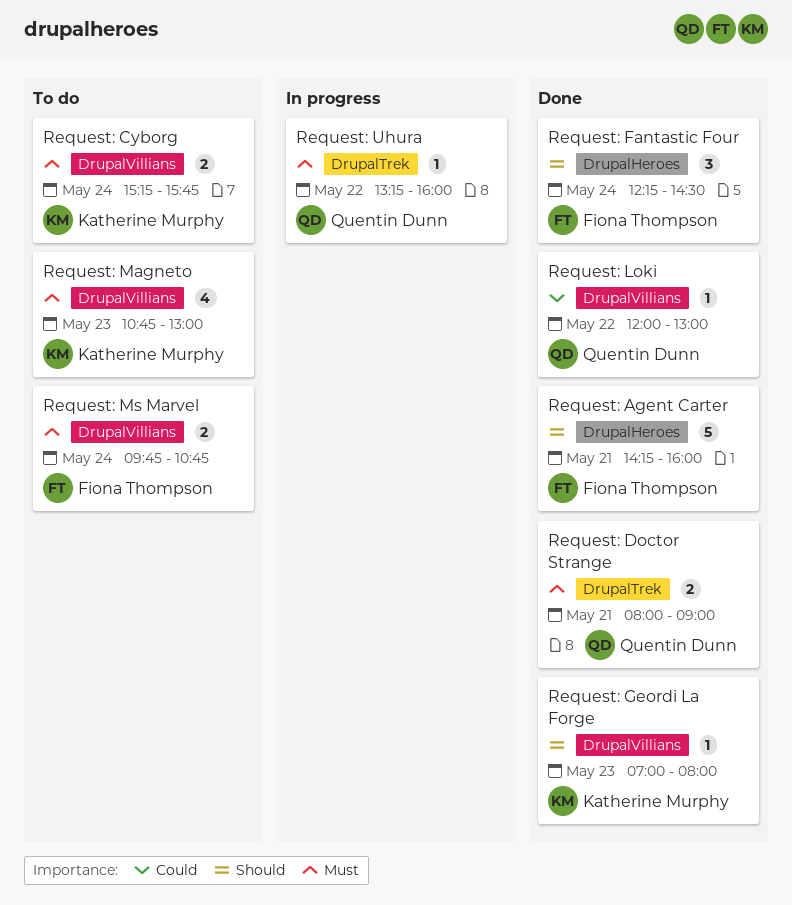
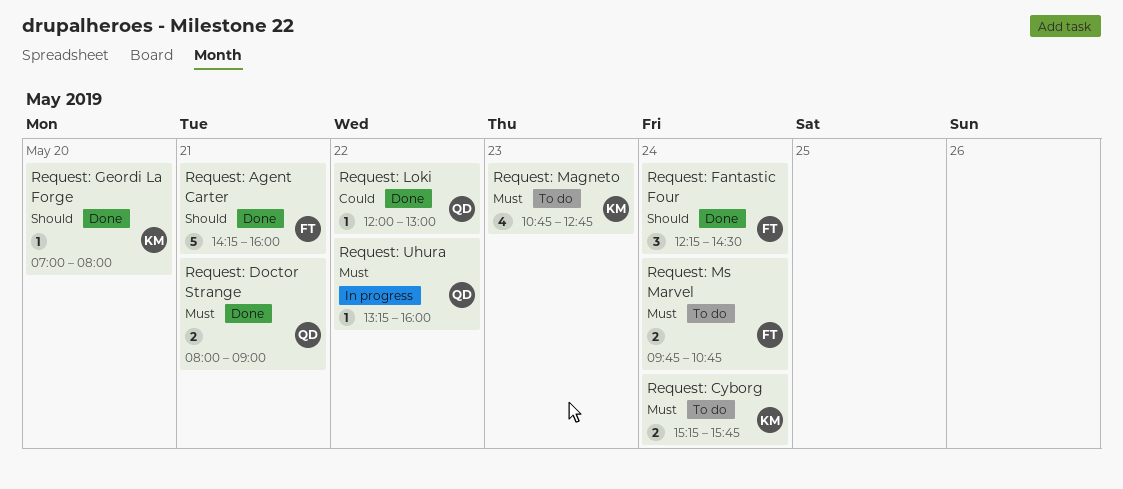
Request: Geordi La Forge, day: May 23 -> May 20
Request: Magneto, ends: 13:00 -> 12:45

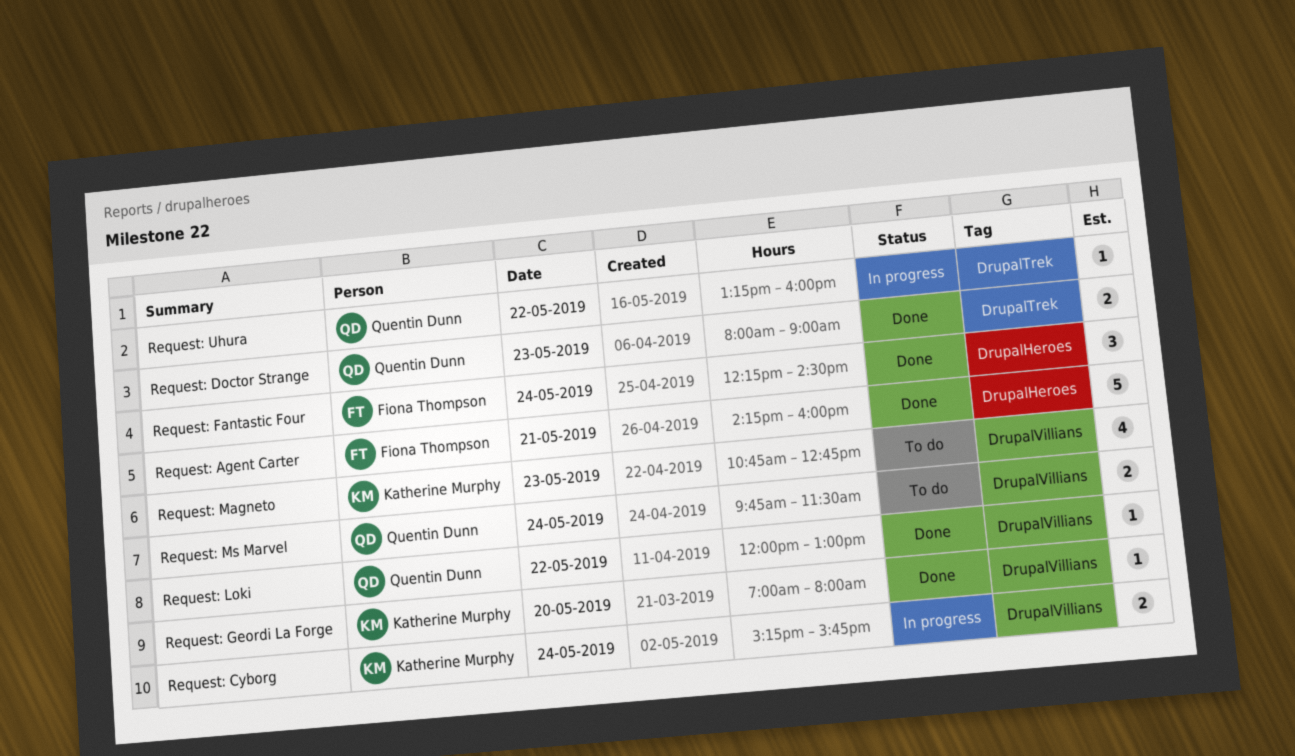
Request: Cyborg, status: To do -> In progress
Request: Doctor Strange, day: May 21 -> May 23
Request: Ms Marvel, owner: Fiona Thompson -> Quentin Dunn
Request: Ms Marvel, ends: 10:45 -> 11:30

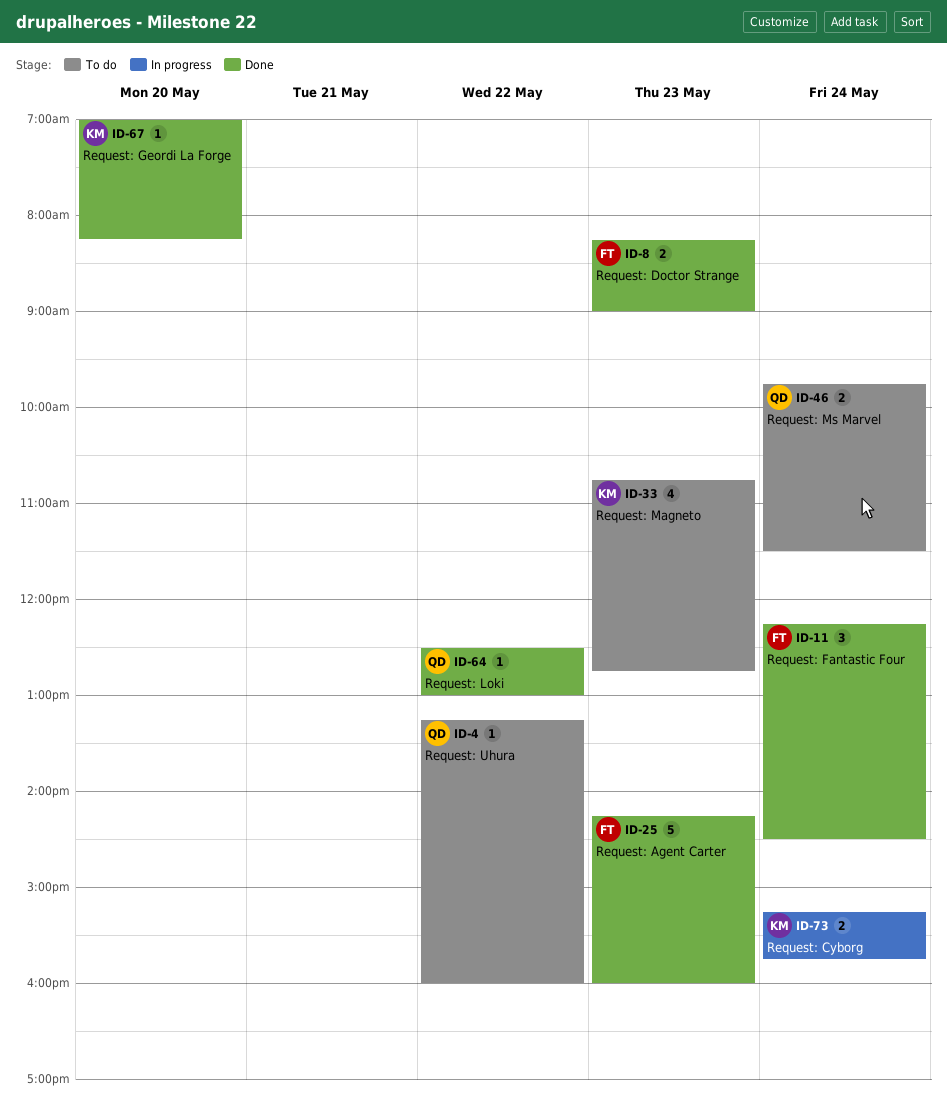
Request: Agent Carter, day: May 21 -> May 23
Request: Doctor Strange, owner: Quentin Dunn -> Fiona Thompson
Request: Doctor Strange, begins: 08:00 -> 08:15
Request: Geordi La Forge, ends: 08:00 -> 08:15
Request: Loki, begins: 12:00 -> 12:30
Request: Uhura, status: In progress -> To do

